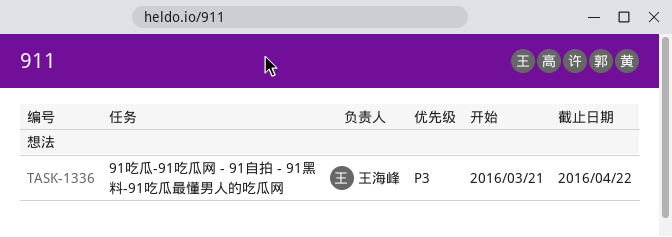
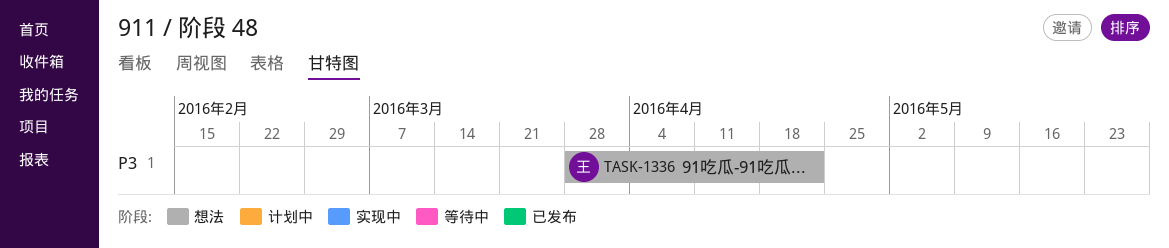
TASK-1336, start: Mar 21 -> Mar 28

